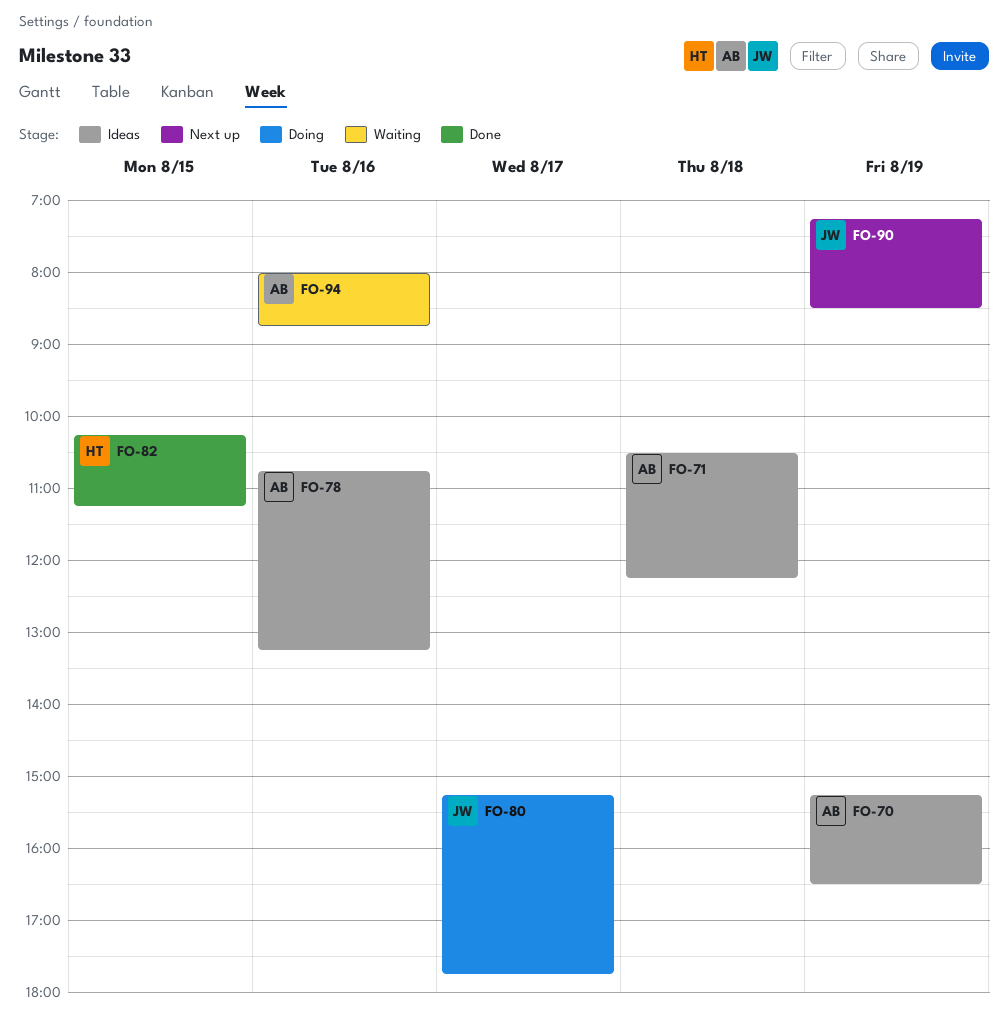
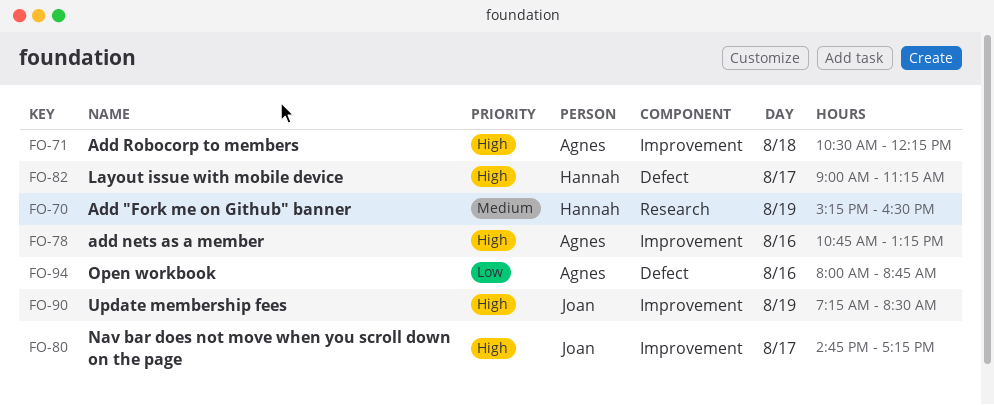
FO-70, owner: Agnes -> Hannah
FO-80, begins: 15:15 -> 14:45
FO-80, ends: 17:45 -> 17:15
FO-82, day: Aug 15 -> Aug 17
FO-82, begins: 10:15 -> 09:00

